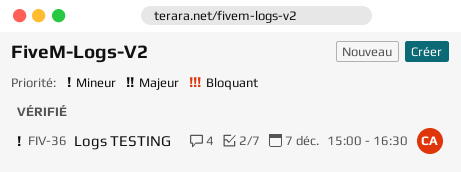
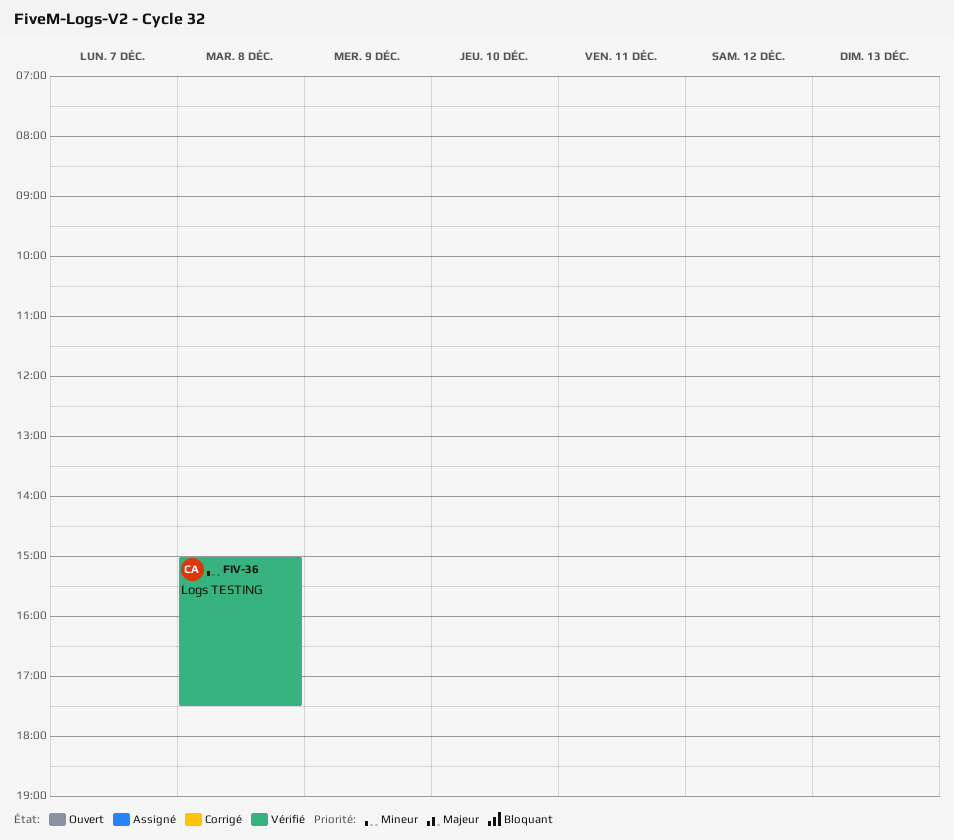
FIV-36, day: Dec 7 -> Dec 8
FIV-36, ends: 16:30 -> 17:30

